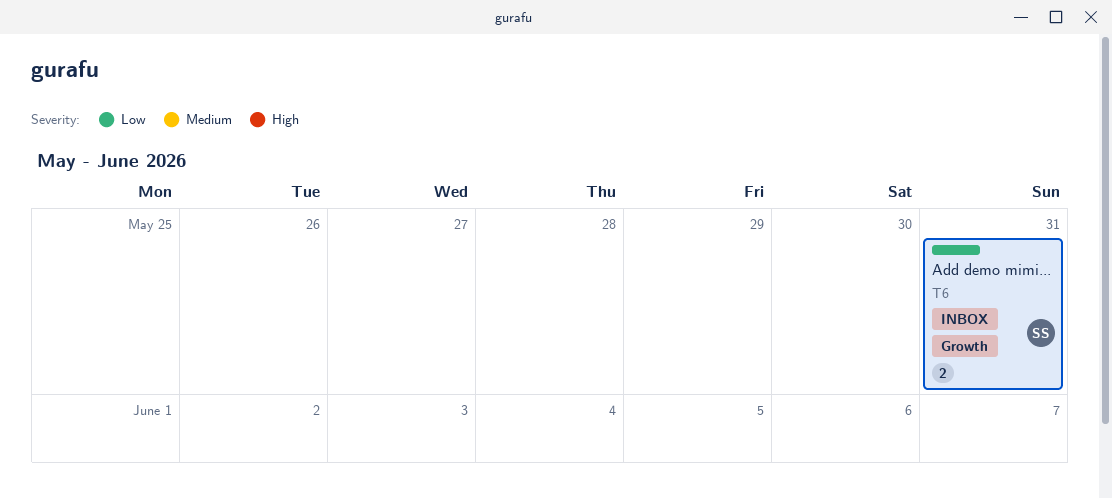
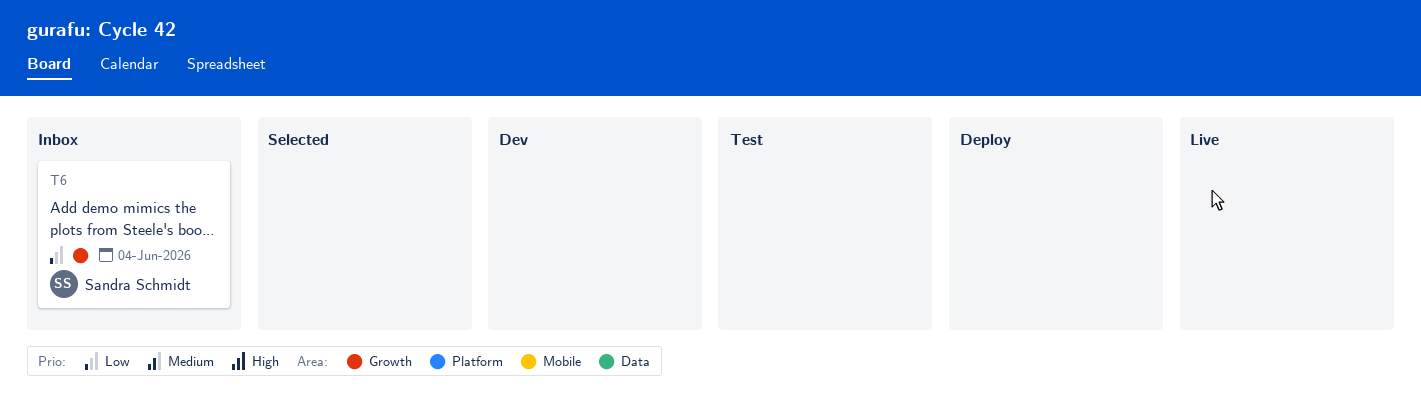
T6, due: May 31 -> Jun 4

